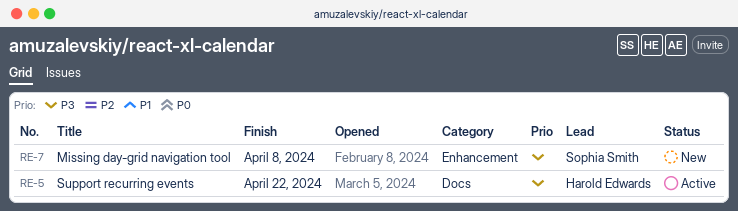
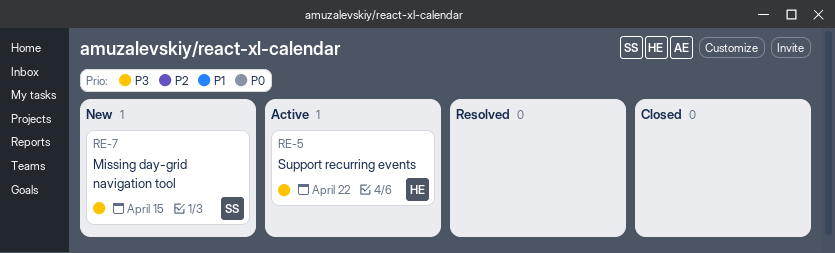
RE-7, due: Apr 8 -> Apr 15

